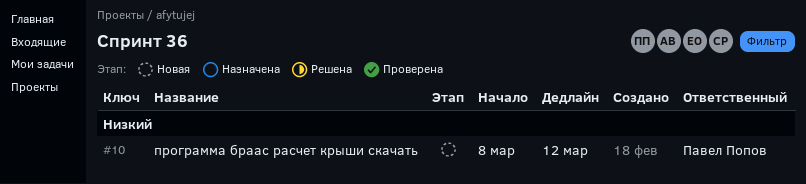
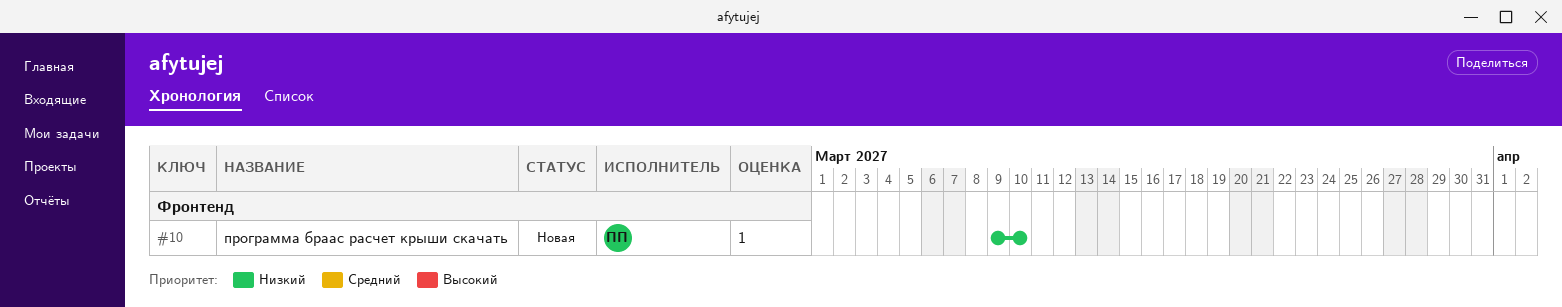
#10, start: Mar 8 -> Mar 9
#10, due: Mar 12 -> Mar 10

